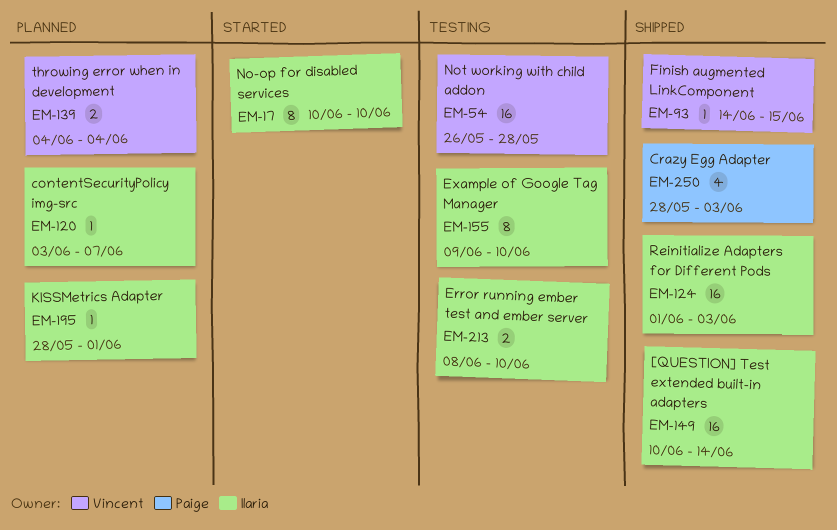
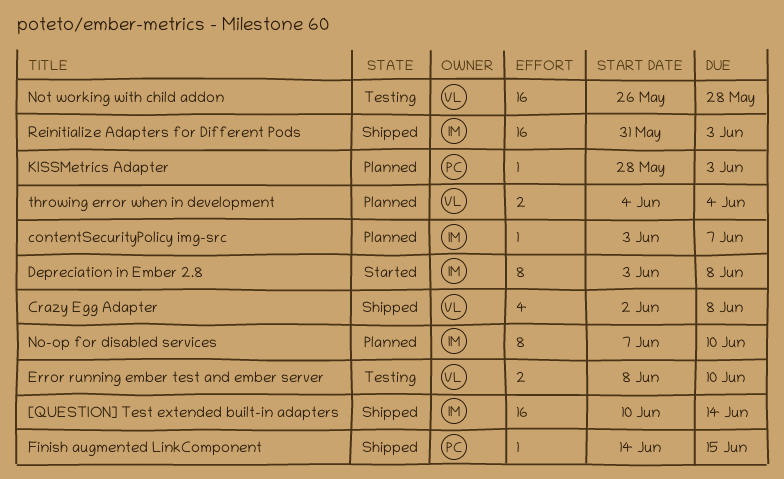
Crazy Egg Adapter, owner: Paige -> Vincent
Crazy Egg Adapter, start: May 28 -> Jun 2
Crazy Egg Adapter, due: Jun 3 -> Jun 8
Depreciation in Ember 2.8: none -> present
Error running ember test and ember server, owner: Ilaria -> Vincent
Example of Google Tag Manager: present -> none
Finish augmented LinkComponent, owner: Vincent -> Paige
KISSMetrics Adapter, owner: Ilaria -> Paige
KISSMetrics Adapter, due: Jun 1 -> Jun 3
No-op for disabled services, status: Started -> Planned
No-op for disabled services, start: Jun 10 -> Jun 7
Reinitialize Adapters for Different Pods, start: Jun 1 -> May 31

